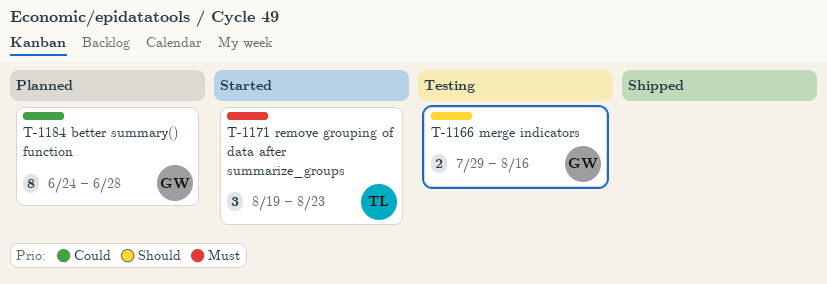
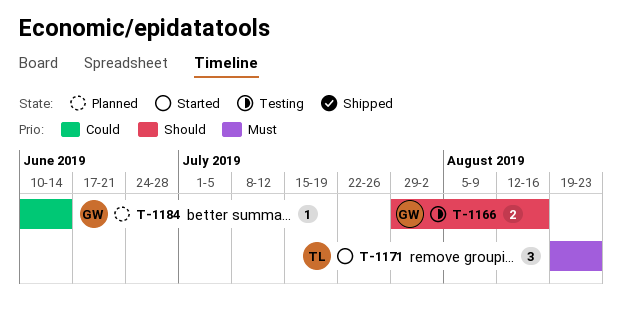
T-1184, estimate: 8 -> 1
T-1184, start: Jun 24 -> Jun 10
T-1184, due: Jun 28 -> Jun 14

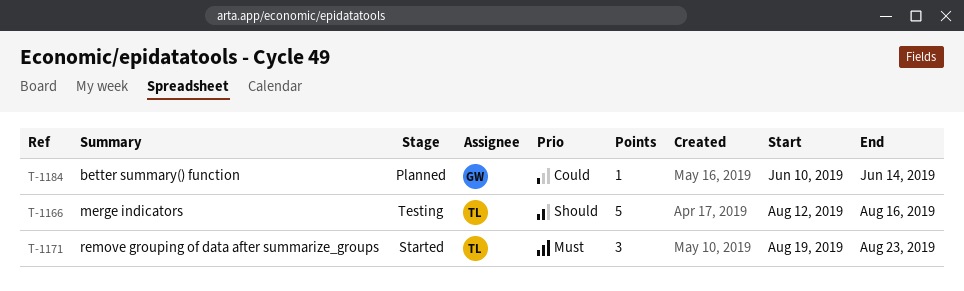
T-1166, owner: GW -> TL
T-1166, estimate: 2 -> 5
T-1166, start: Jul 29 -> Aug 12

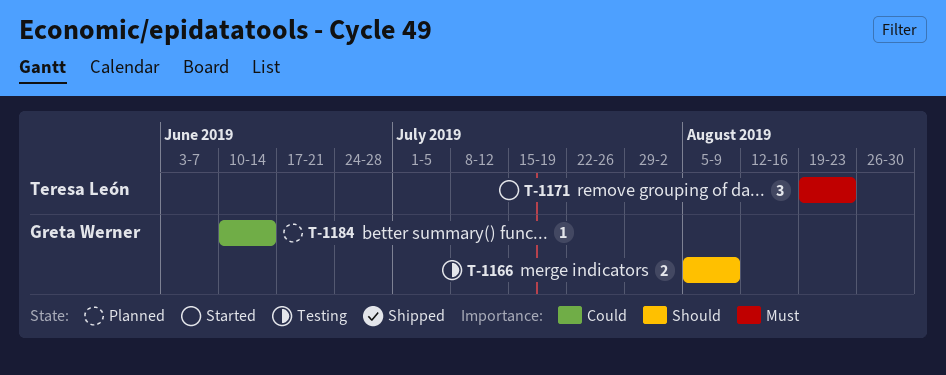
T-1166, owner: Teresa León -> Greta Werner
T-1166, estimate: 5 -> 2
T-1166, start: Aug 12 -> Aug 5
T-1166, due: Aug 16 -> Aug 9

